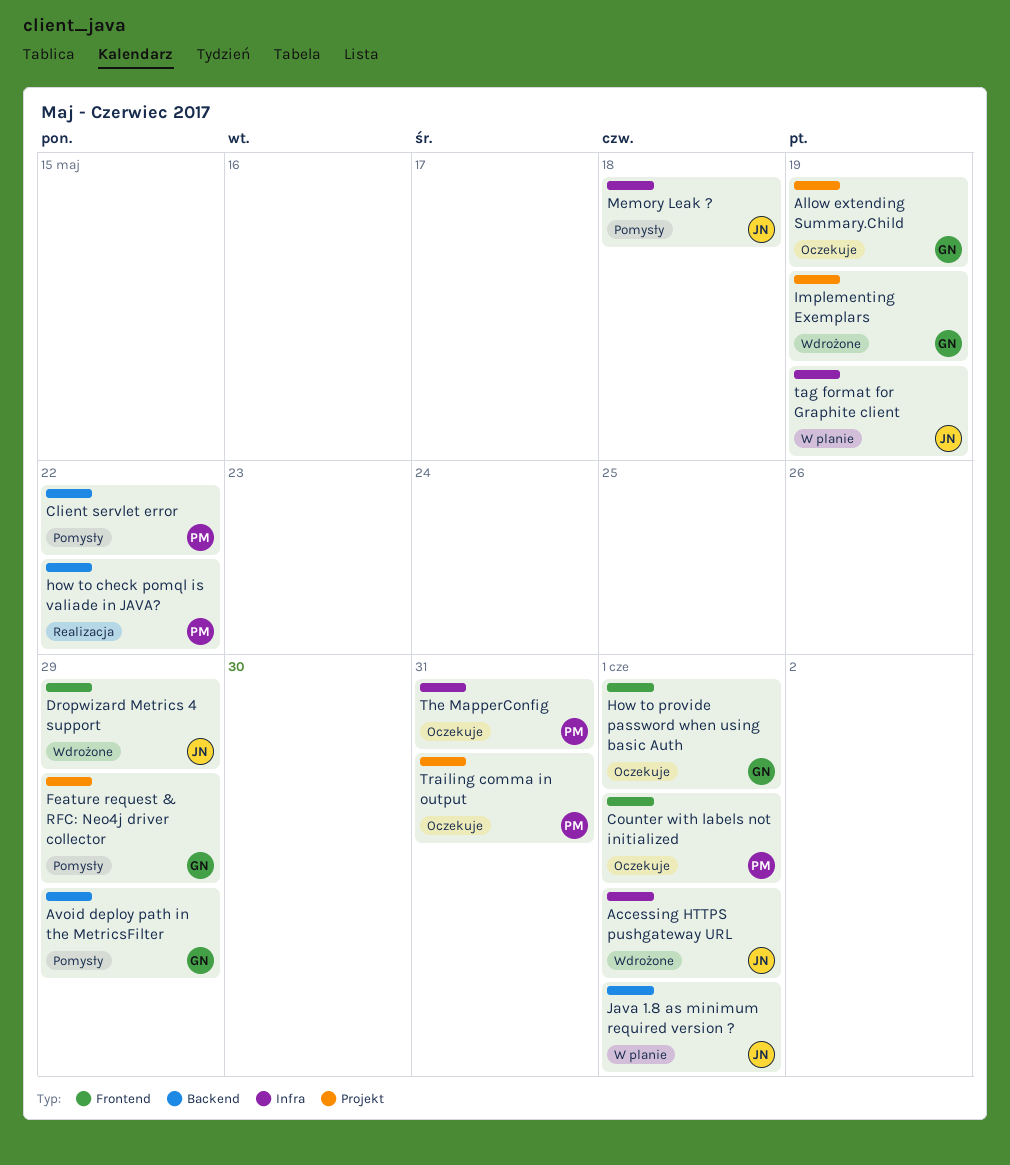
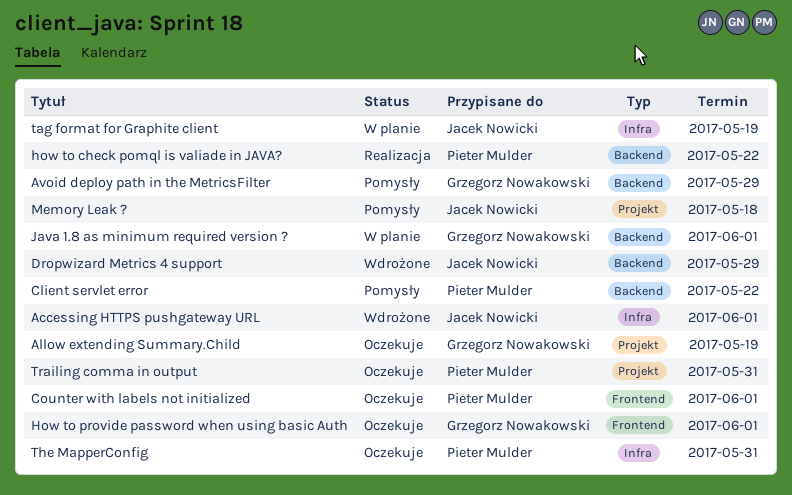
Dropwizard Metrics 4 support, label: Frontend -> Backend
Feature request & RFC: Neo4j driver collector: present -> none
Implementing Exemplars: present -> none
Java 1.8 as minimum required version ?, owner: Jacek Nowicki -> Grzegorz Nowakowski
Memory Leak ?, label: Infra -> Projekt

